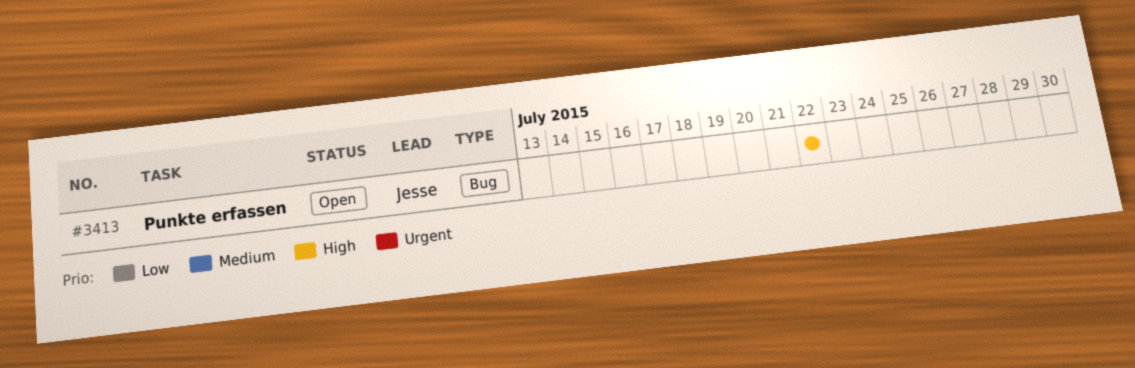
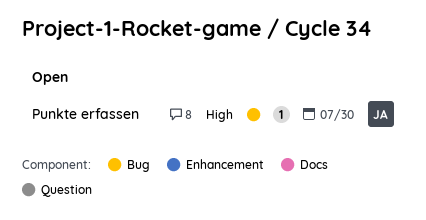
Punkte erfassen, due: Jul 22 -> Jul 30

